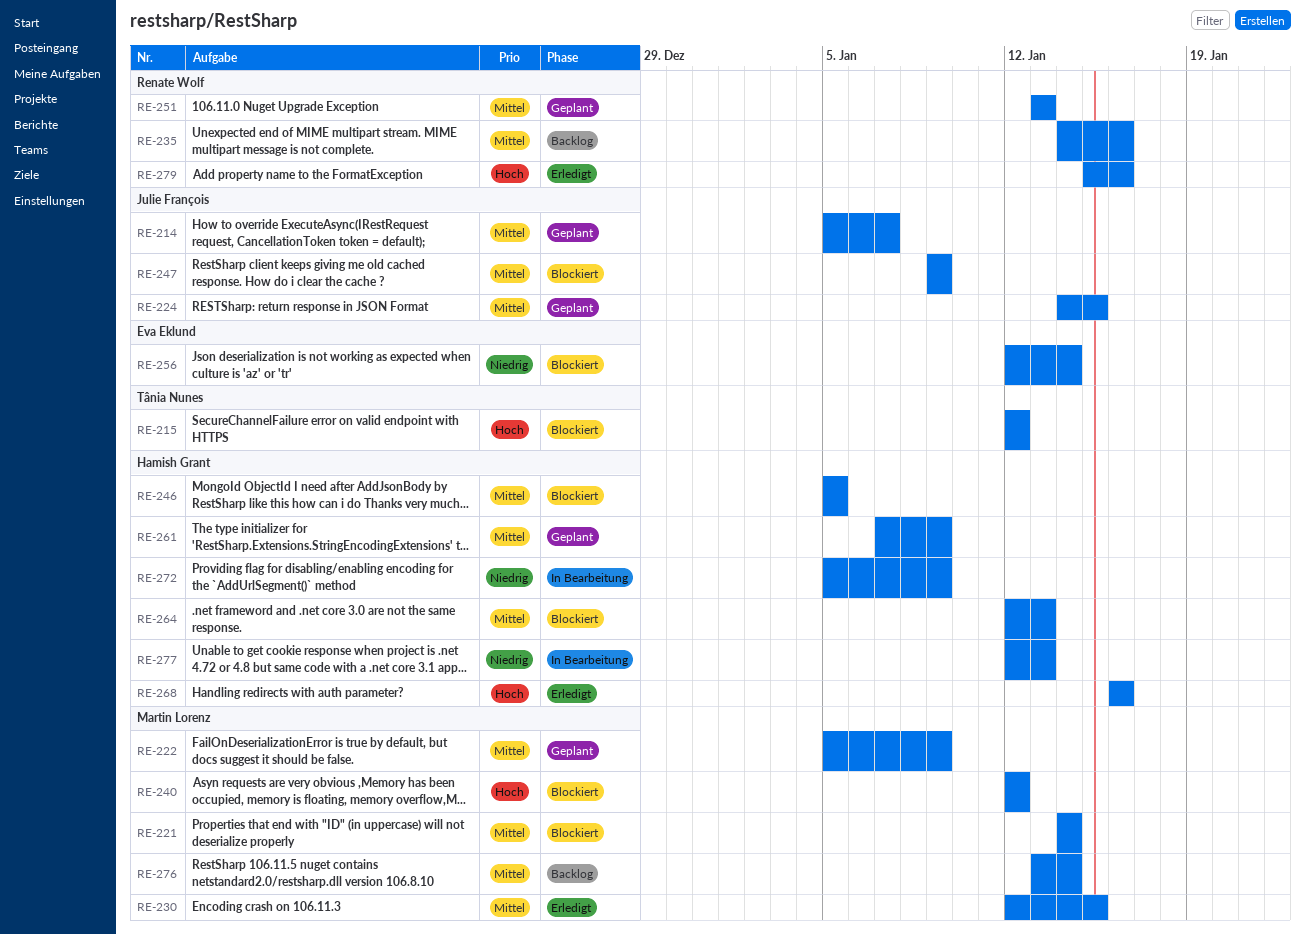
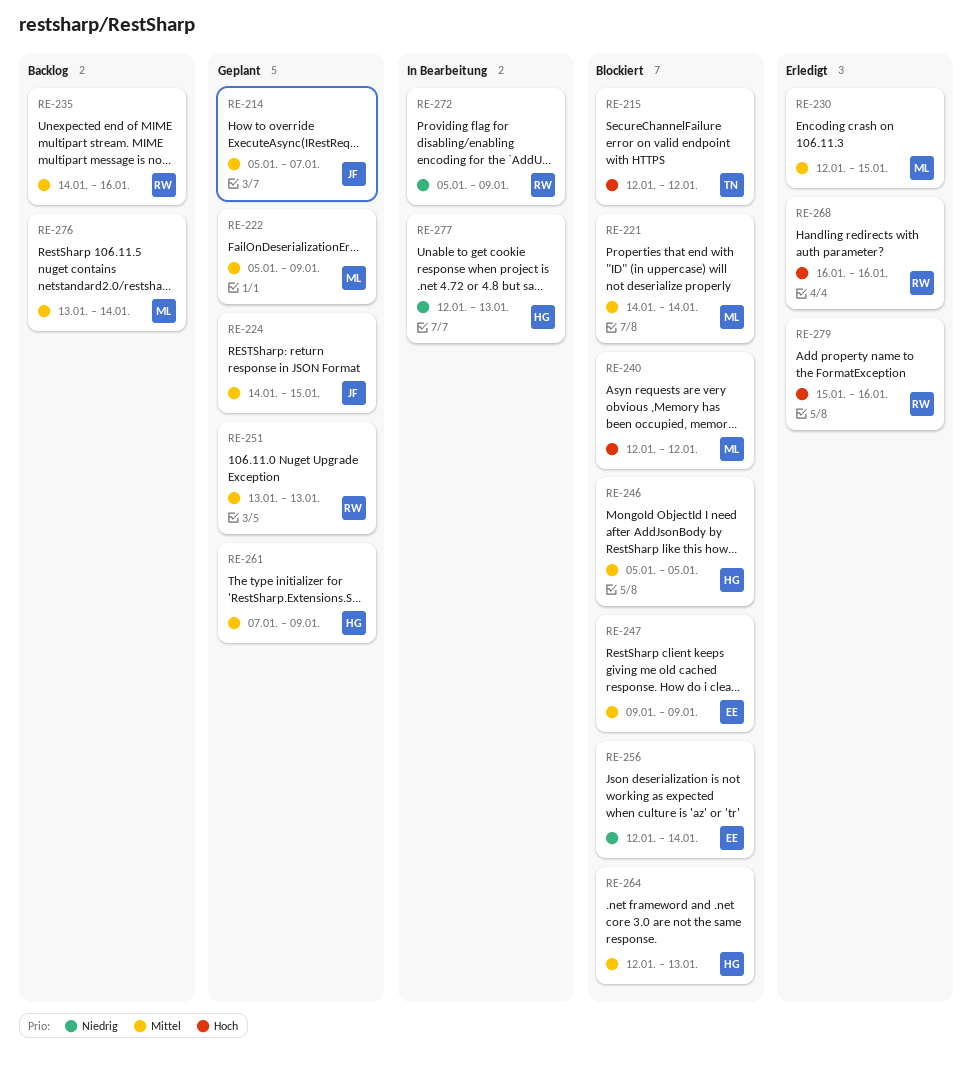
RE-247, owner: Julie François -> Eva Eklund
RE-268, owner: Hamish Grant -> Renate Wolf
RE-272, owner: Hamish Grant -> Renate Wolf

